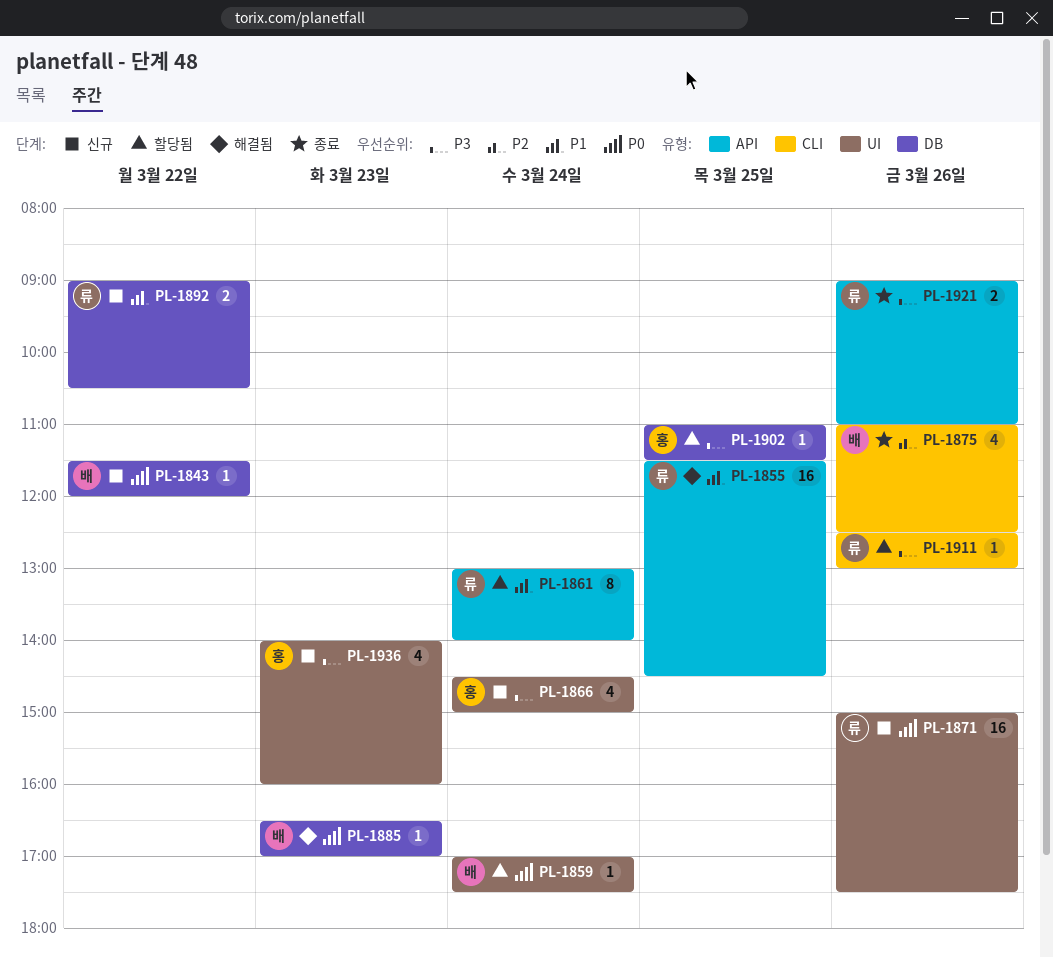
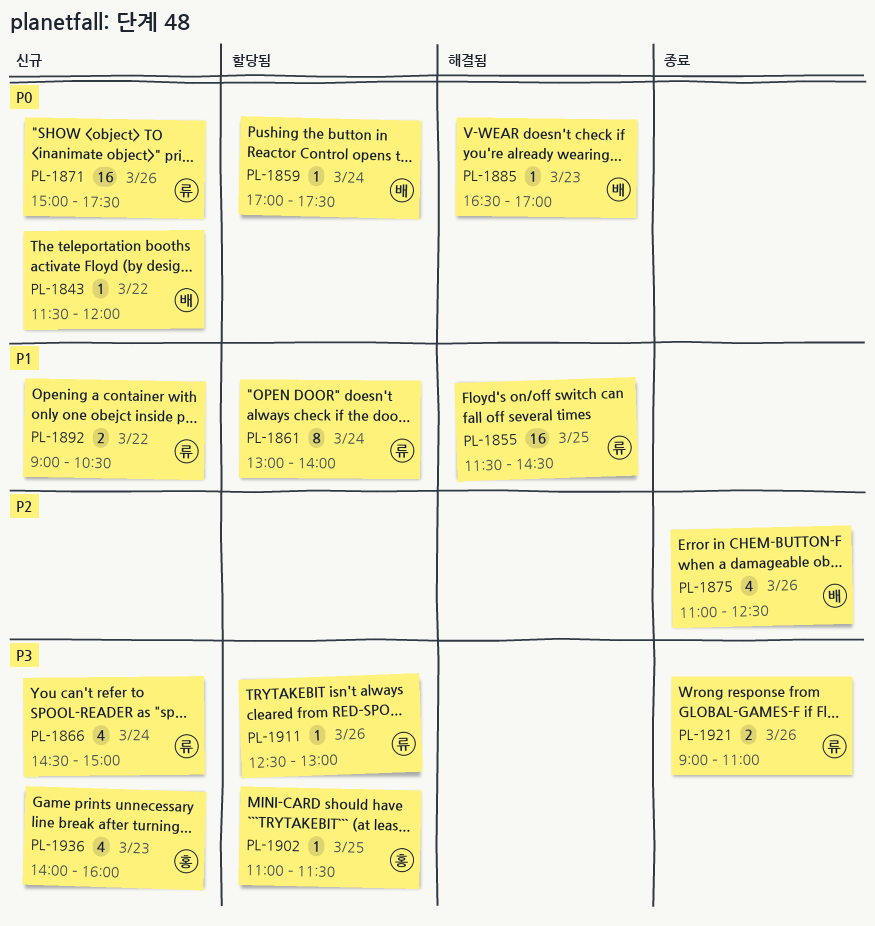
PL-1866, owner: 홍 -> 류

